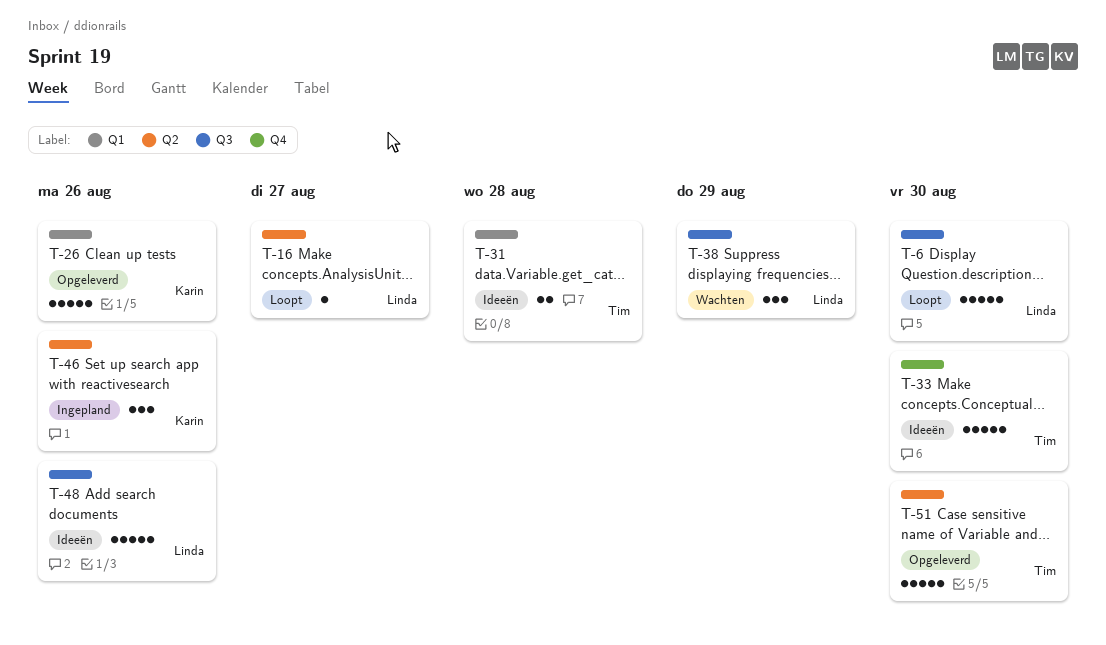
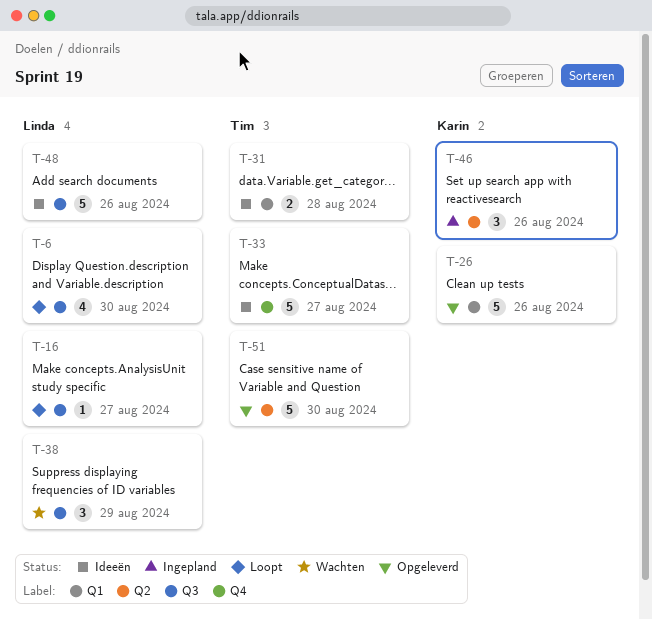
T-6, estimate: 5 -> 4
T-16, label: Q2 -> Q3
T-33, due: Aug 30 -> Aug 27

